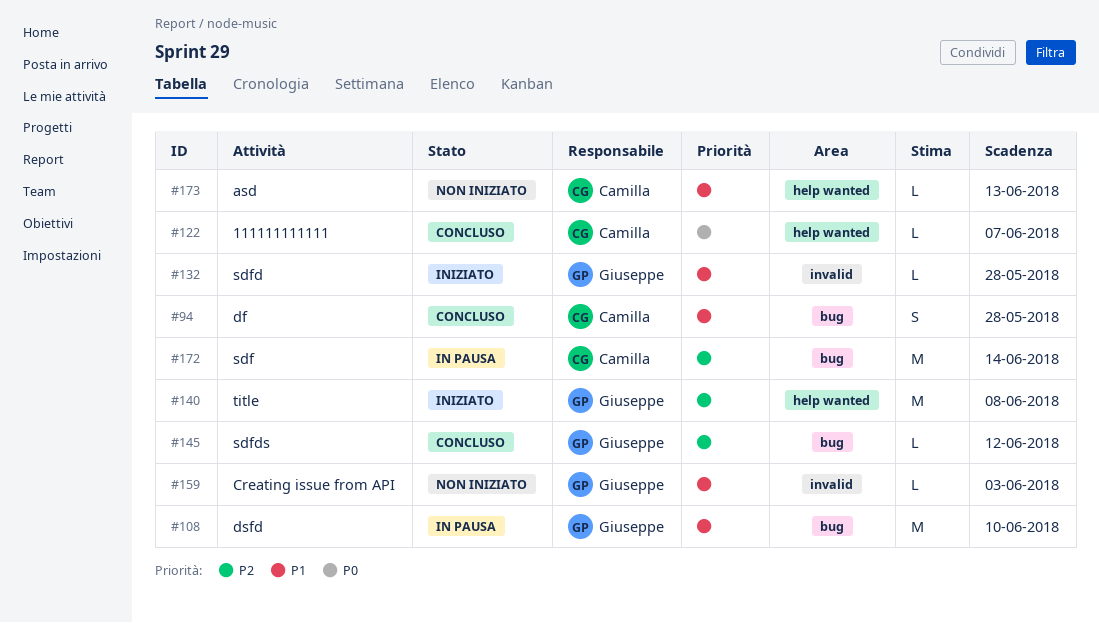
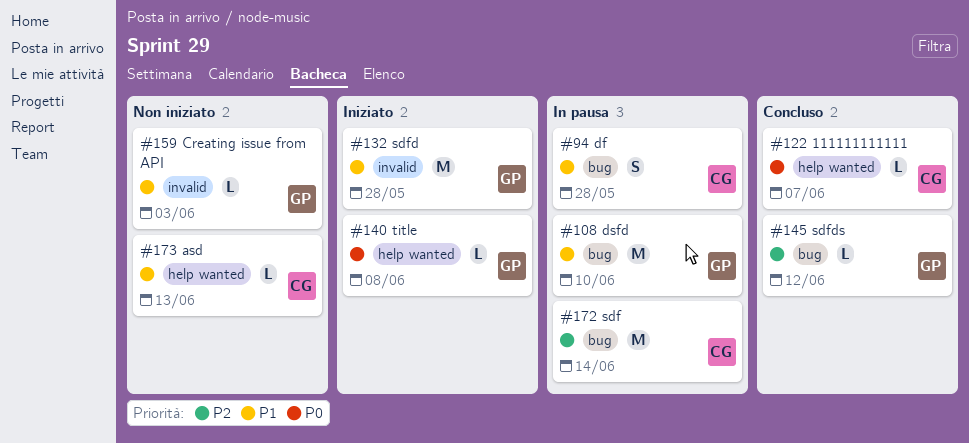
#94, status: Concluso -> In pausa
#132, estimate: L -> M
#140, priority: P2 -> P0
#140, estimate: M -> L

